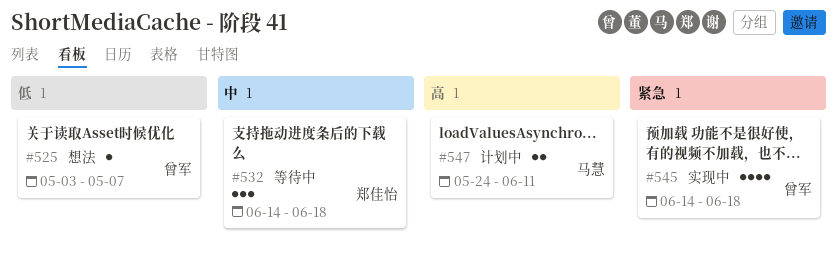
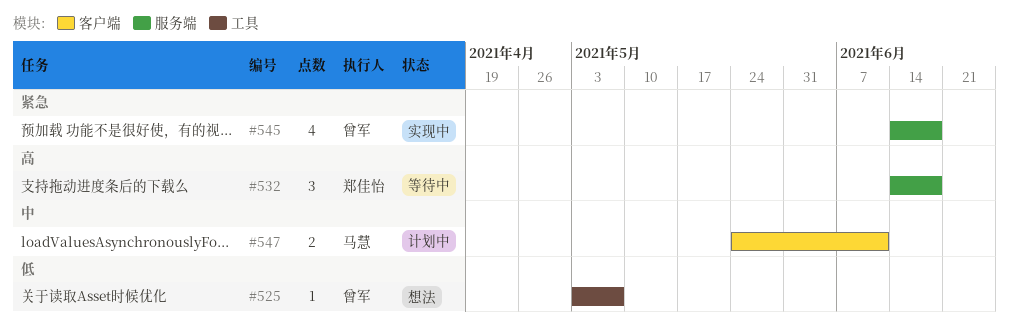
#532, priority: 中 -> 高
#547, priority: 高 -> 中

